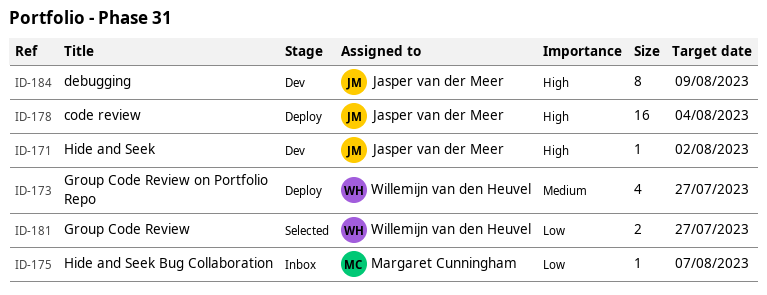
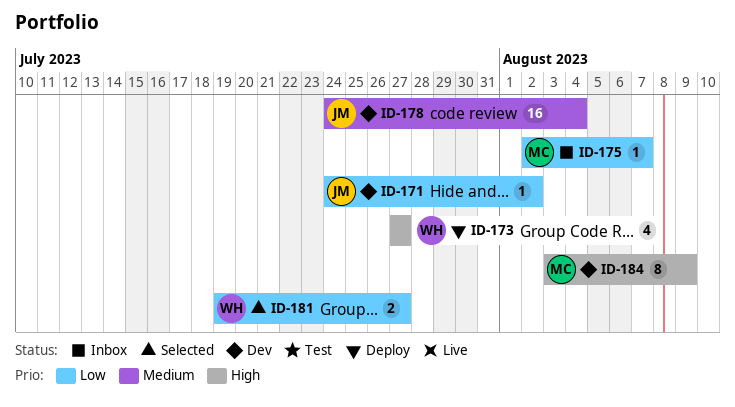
ID-171, priority: High -> Low
ID-173, priority: Medium -> High
ID-178, status: Deploy -> Dev
ID-178, priority: High -> Medium
ID-184, owner: Jasper van der Meer -> Margaret Cunningham

